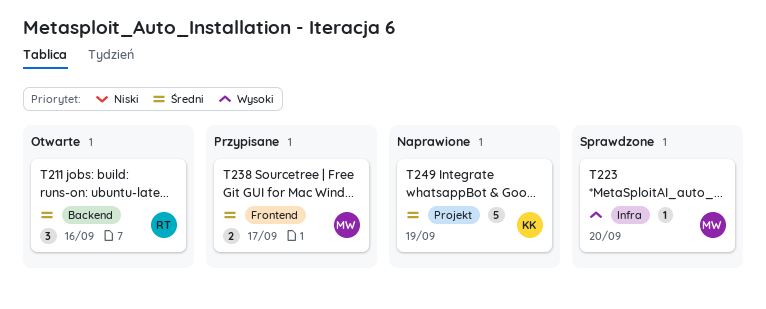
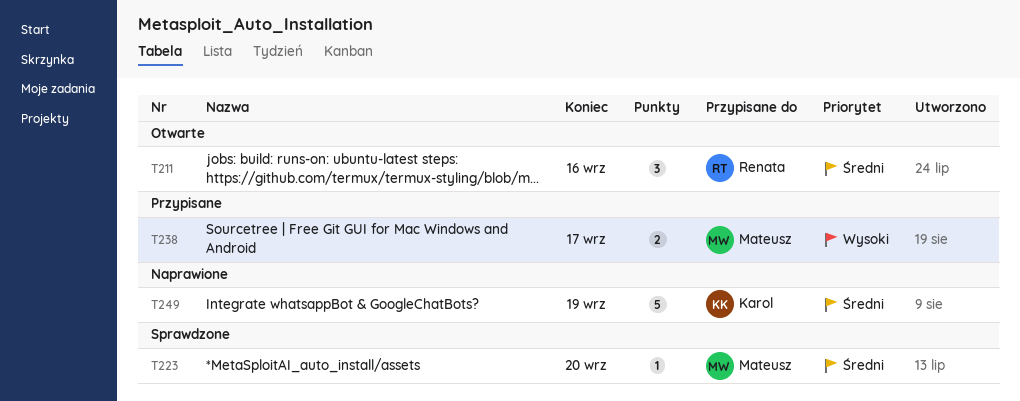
T223, priority: Wysoki -> Średni
T238, priority: Średni -> Wysoki

